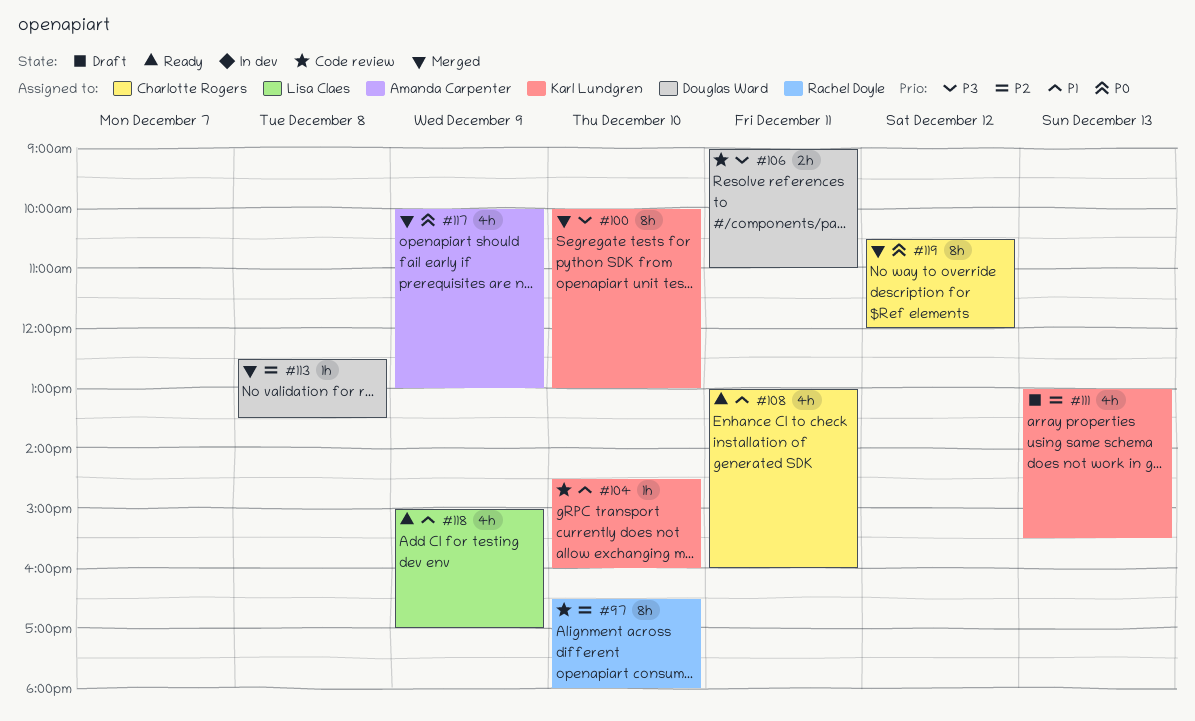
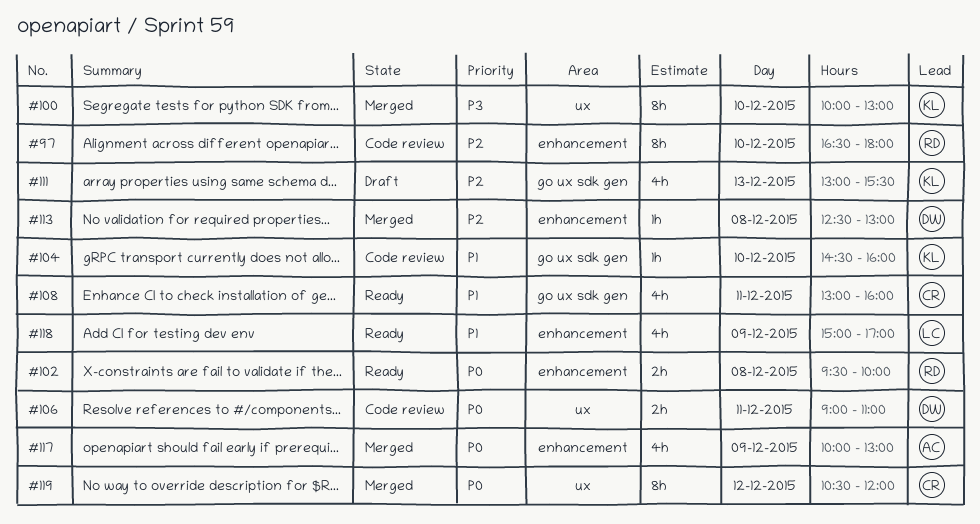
#102: none -> present
#106, priority: P3 -> P0
#113, ends: 13:30 -> 13:00

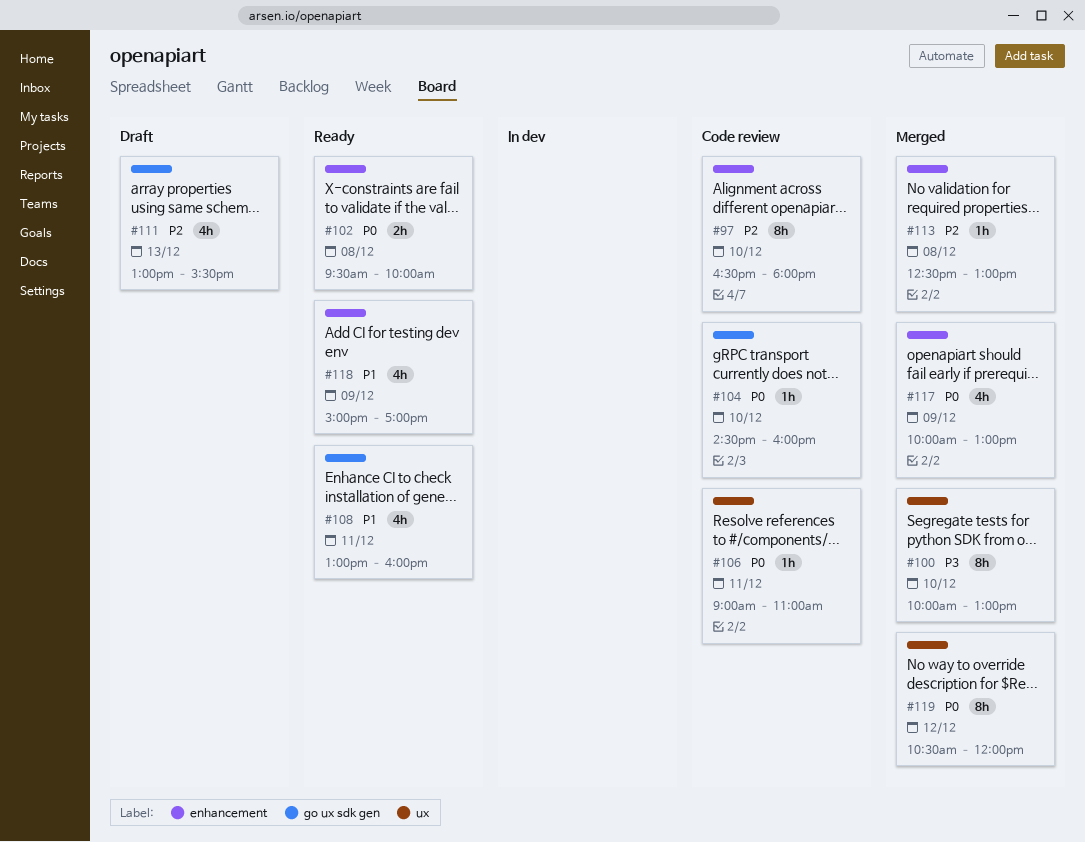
#104, priority: P1 -> P0
#106, estimate: 2h -> 1h

